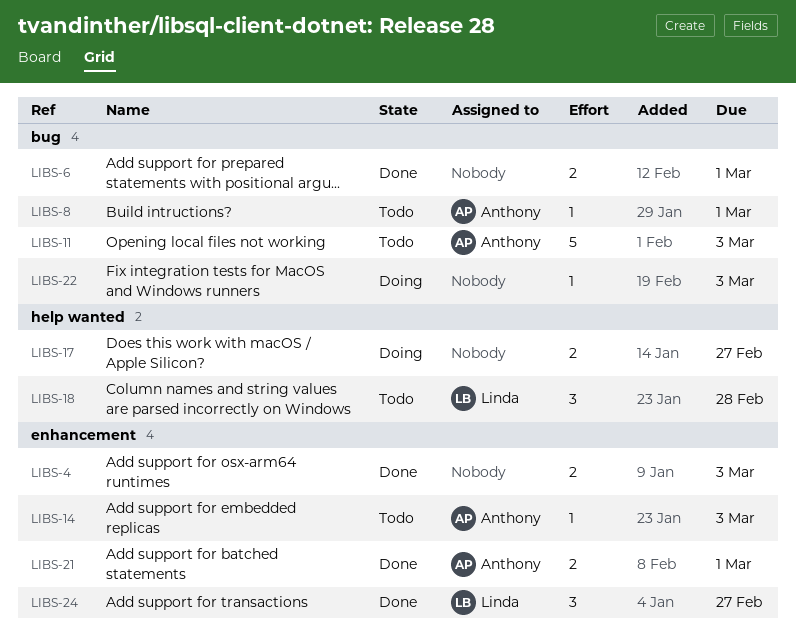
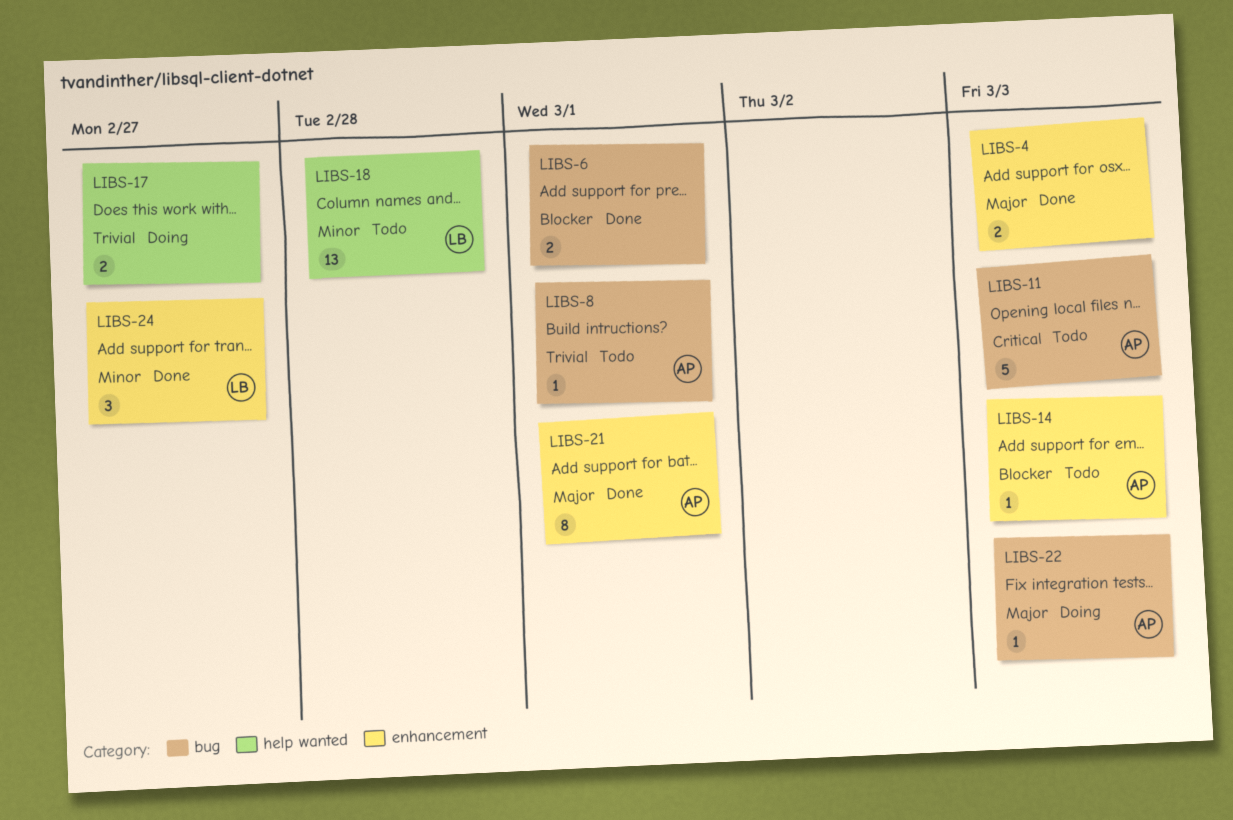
LIBS-18, estimate: 3 -> 13
LIBS-21, estimate: 2 -> 8
LIBS-22, owner: none -> Anthony

